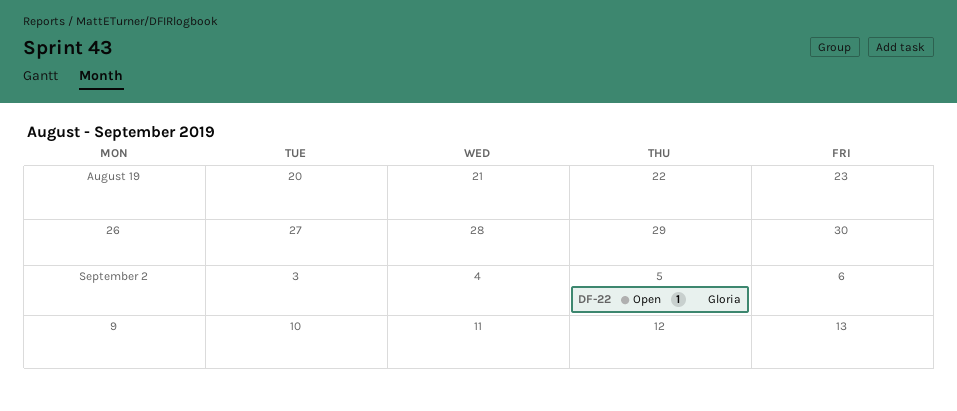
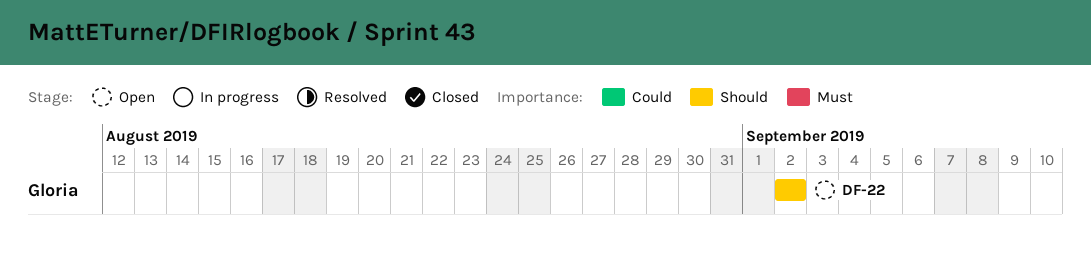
DF-22, due: Sep 5 -> Sep 2

